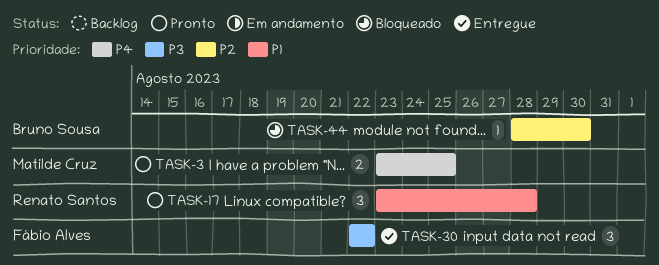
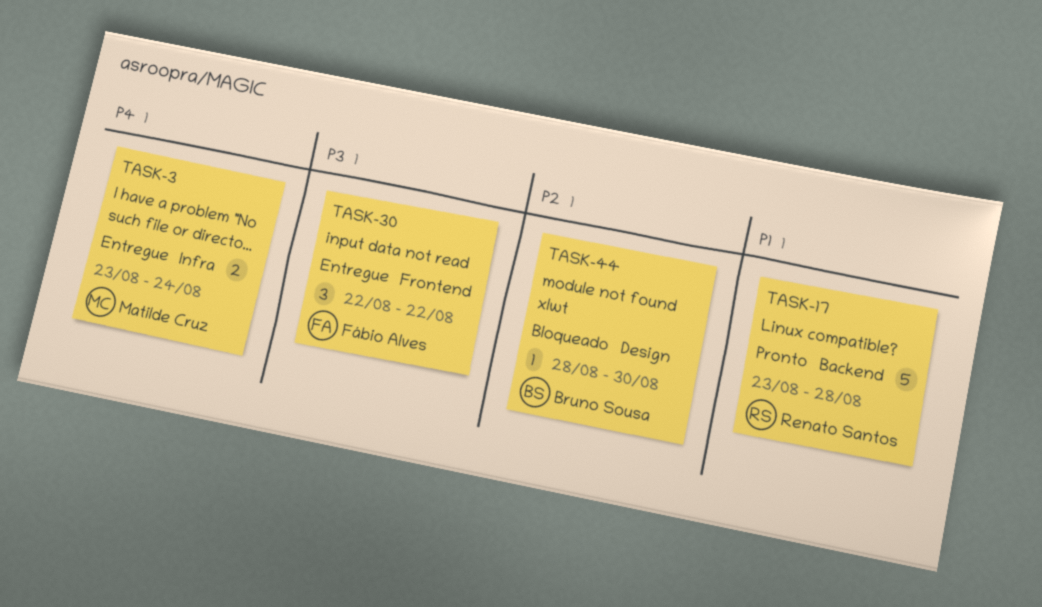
TASK-3, status: Pronto -> Entregue
TASK-3, due: Aug 25 -> Aug 24
TASK-17, estimate: 3 -> 5

